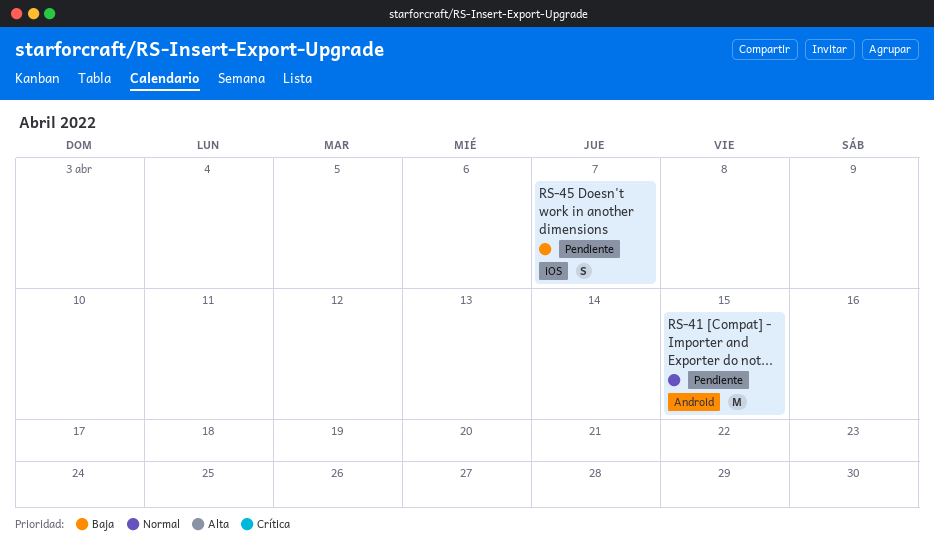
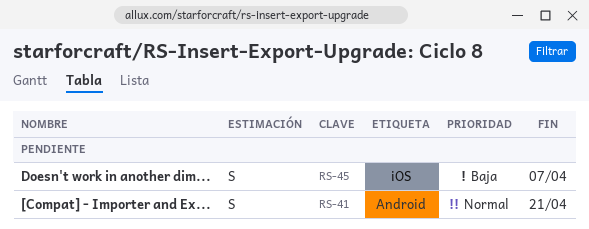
RS-41, estimate: M -> S
RS-41, due: Apr 15 -> Apr 21

